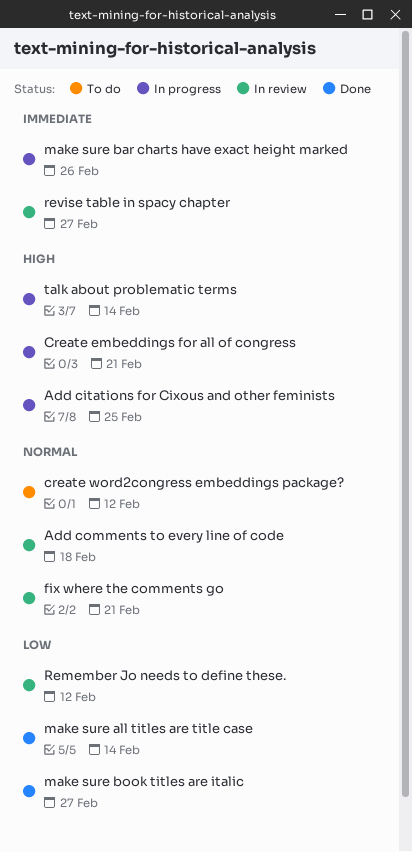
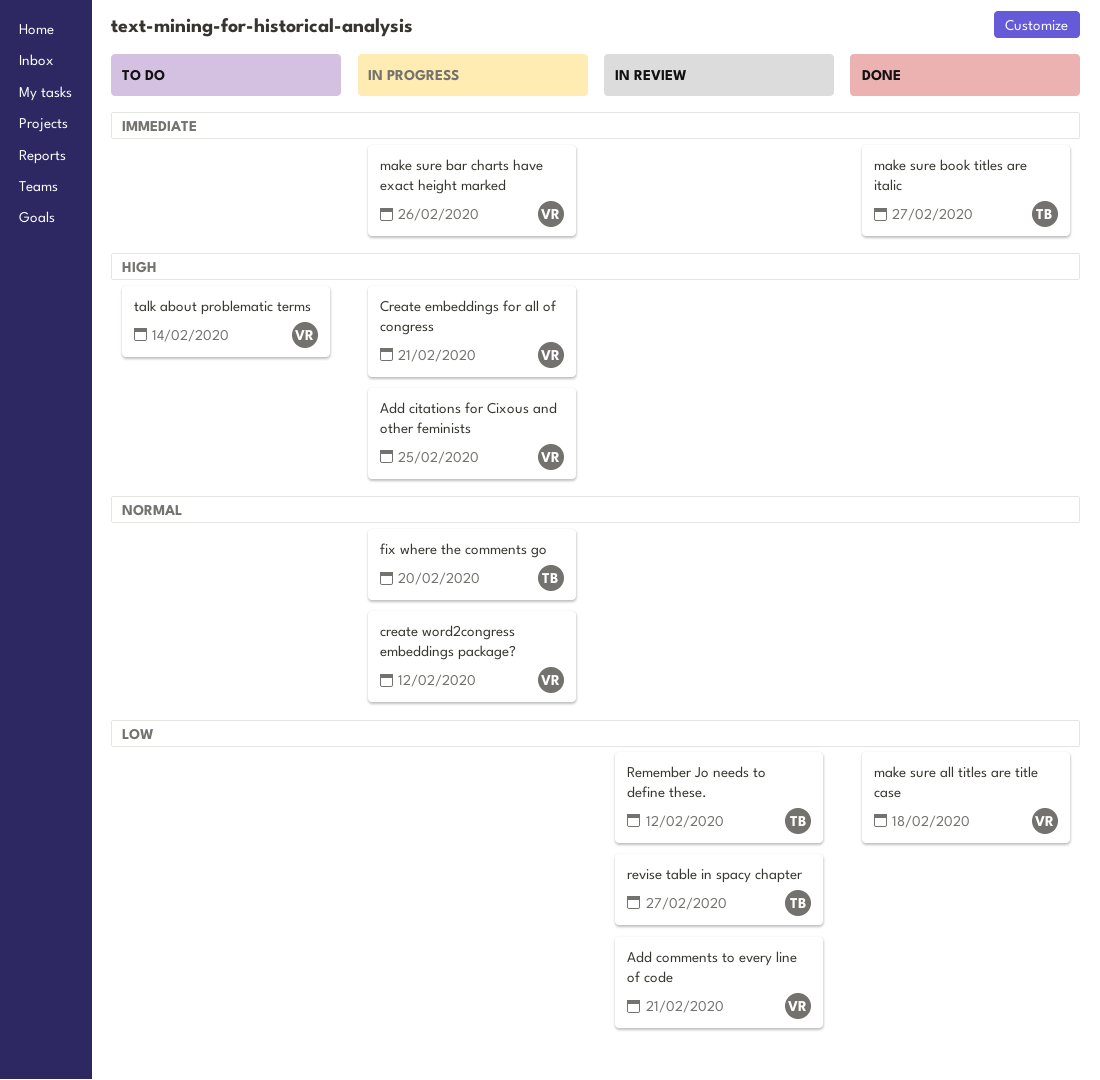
Add comments to every line of code, priority: Normal -> Low
Add comments to every line of code, due: Feb 18 -> Feb 21
create word2congress embeddings package?, status: To do -> In progress
fix where the comments go, status: In review -> In progress
fix where the comments go, due: Feb 21 -> Feb 20
make sure all titles are title case, due: Feb 14 -> Feb 18
make sure book titles are italic, priority: Low -> Immediate
revise table in spacy chapter, priority: Immediate -> Low
talk about problematic terms, status: In progress -> To do

